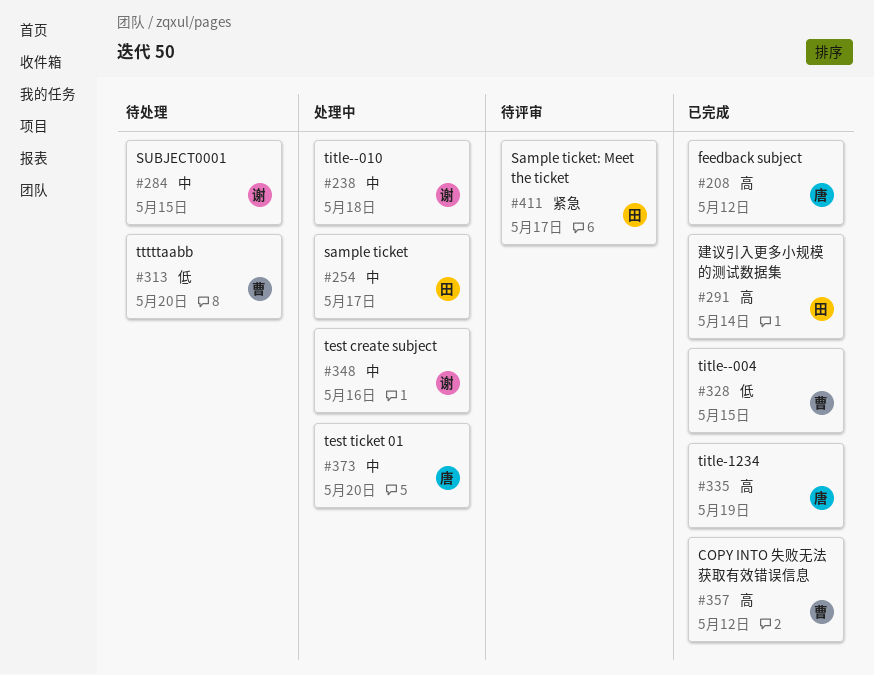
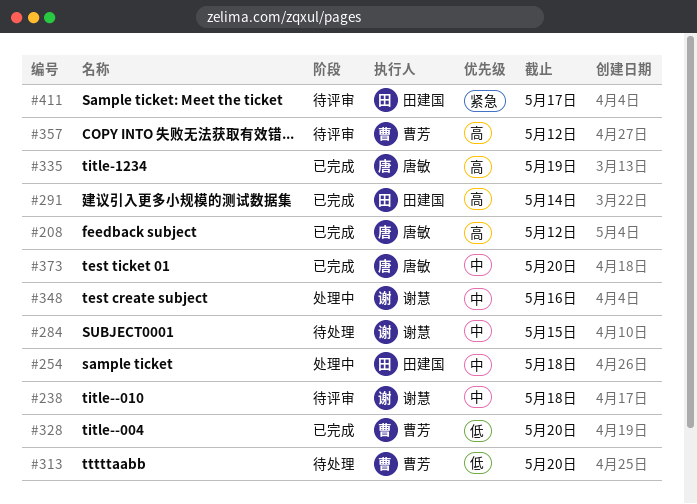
#238, status: 处理中 -> 待评审
#254, due: May 17 -> May 18
#328, due: May 15 -> May 20
#357, status: 已完成 -> 待评审
#373, status: 处理中 -> 已完成

